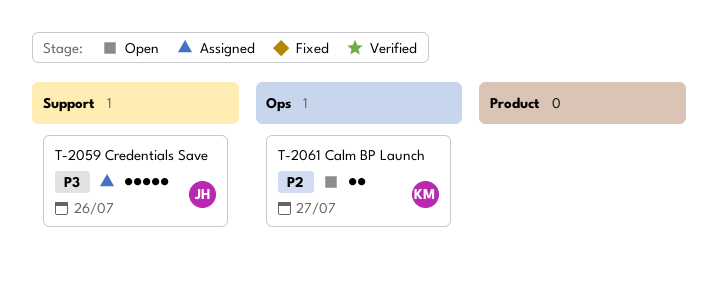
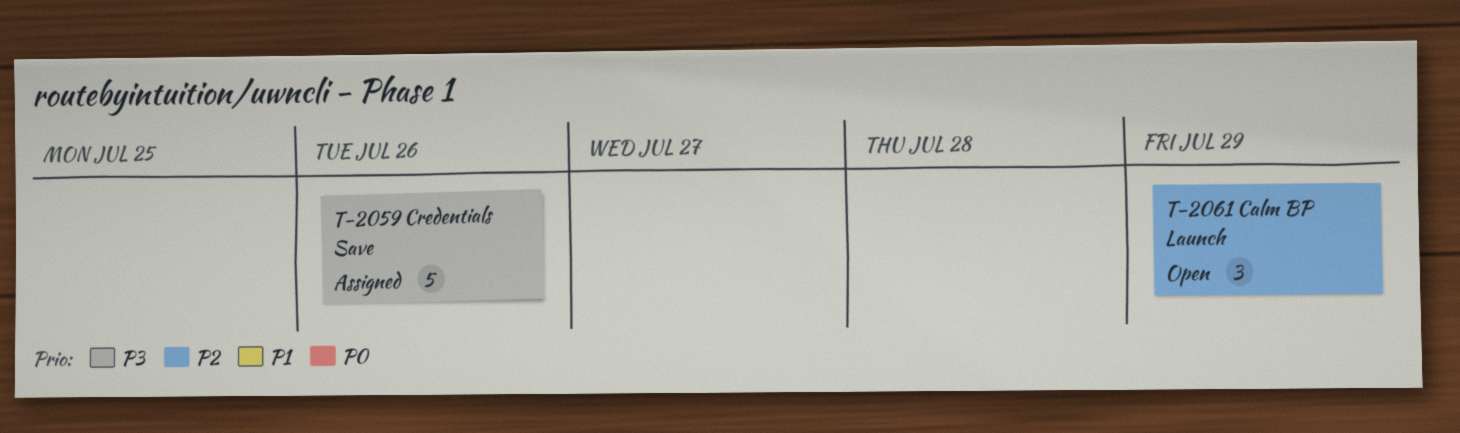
T-2061, estimate: 2 -> 3
T-2061, due: Jul 27 -> Jul 29

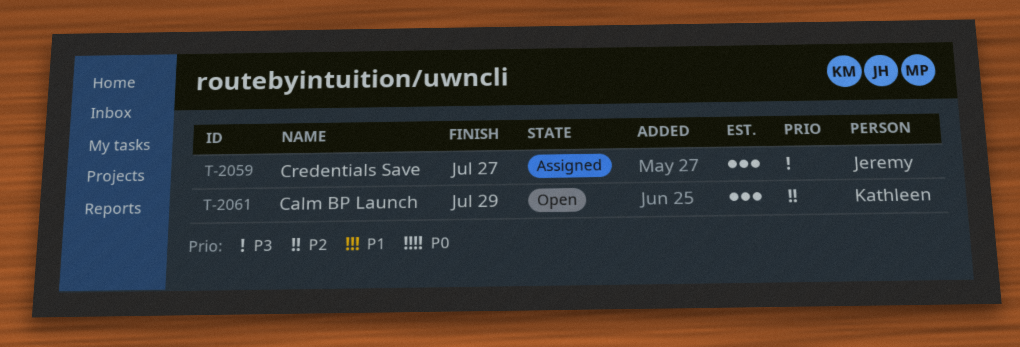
T-2059, estimate: 5 -> 3
T-2059, due: Jul 26 -> Jul 27

